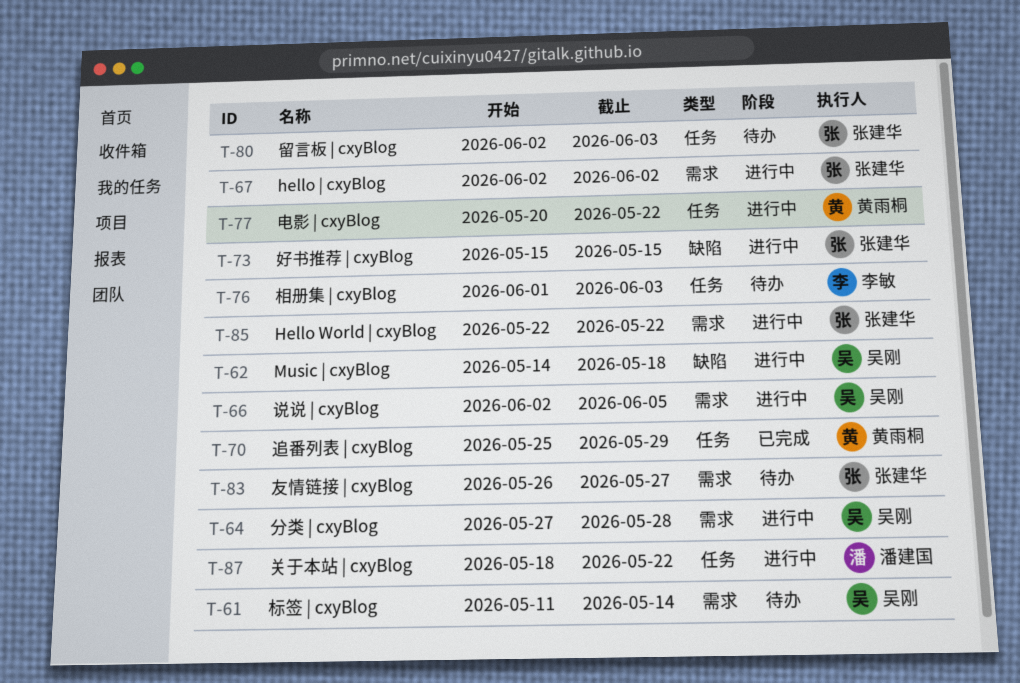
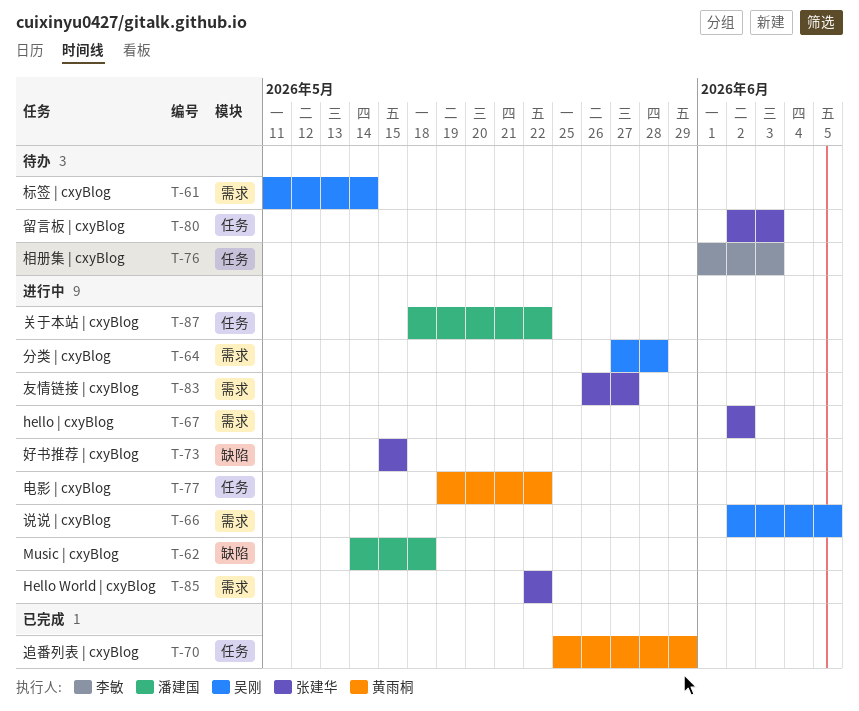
T-62, owner: 吴刚 -> 潘建国
T-77, start: May 20 -> May 19
T-83, status: 待办 -> 进行中

